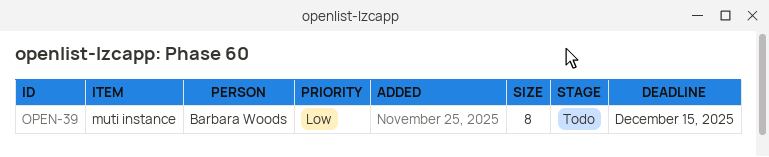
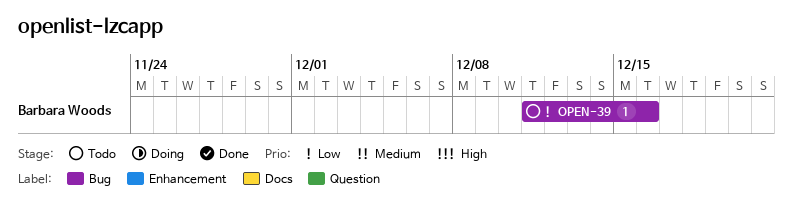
OPEN-39, estimate: 8 -> 1
OPEN-39, due: Dec 15 -> Dec 16

